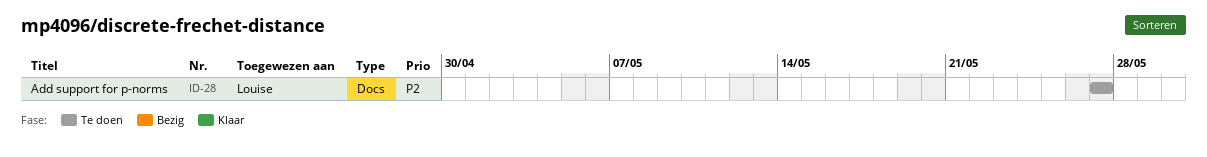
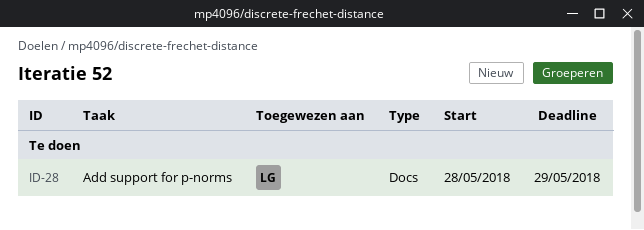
ID-28, start: May 27 -> May 28
ID-28, due: May 27 -> May 29

